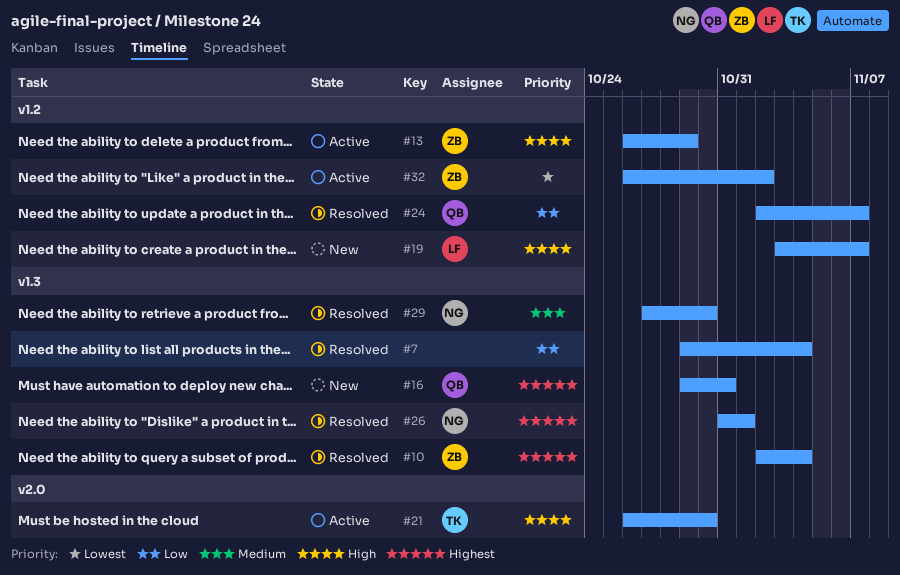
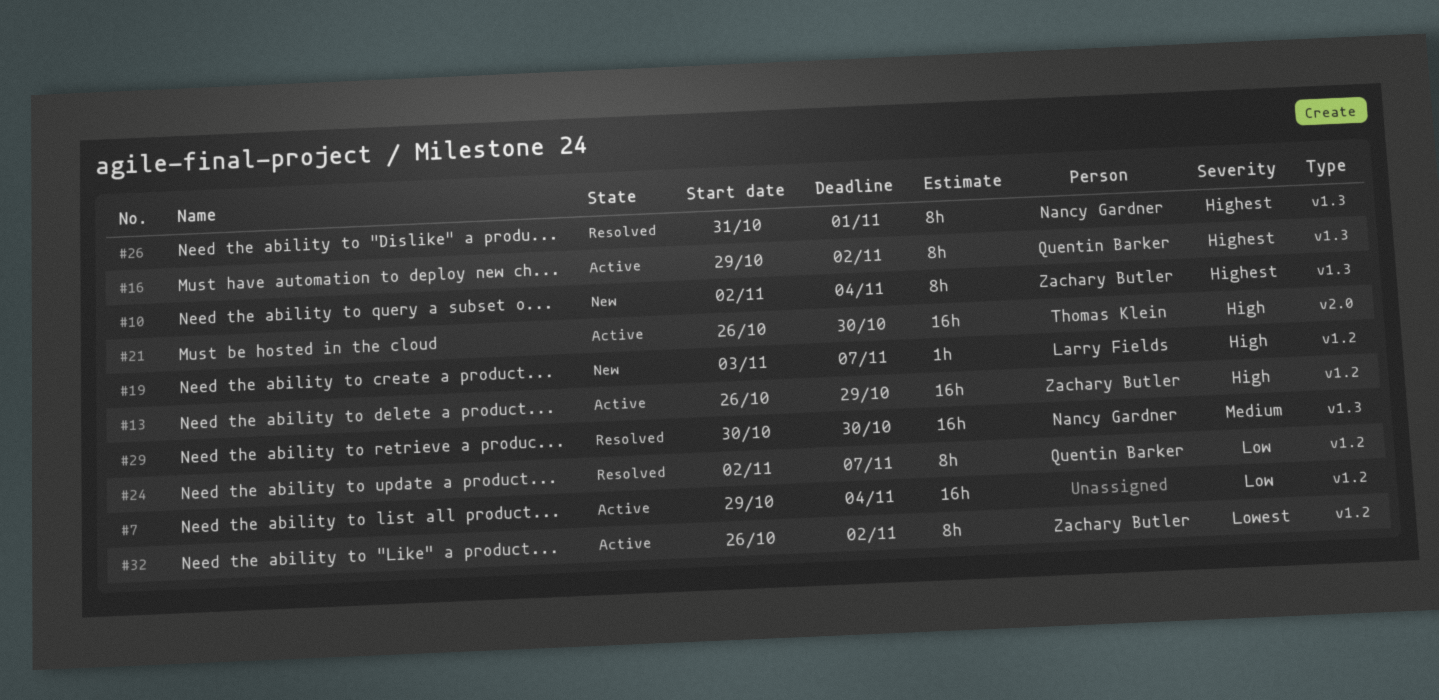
#7, status: Resolved -> Active
#7, label: v1.3 -> v1.2
#10, status: Resolved -> New
#16, status: New -> Active
#16, due: Oct 31 -> Nov 2
#29, start: Oct 27 -> Oct 30

